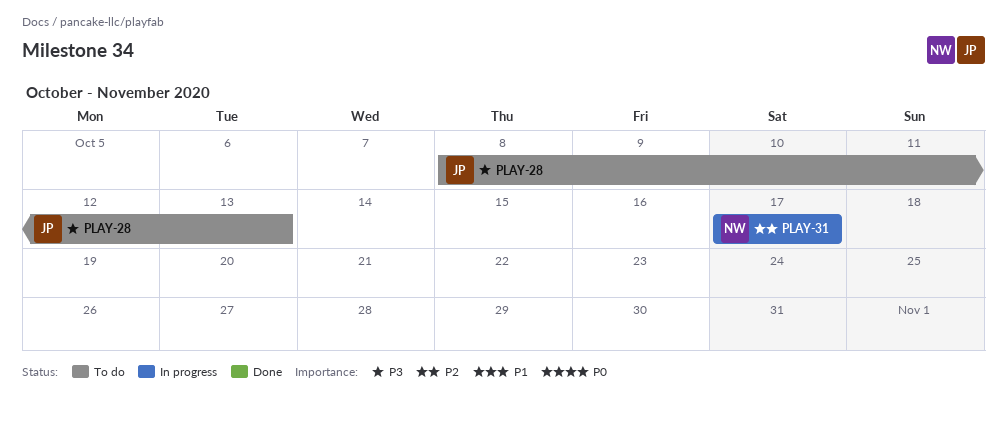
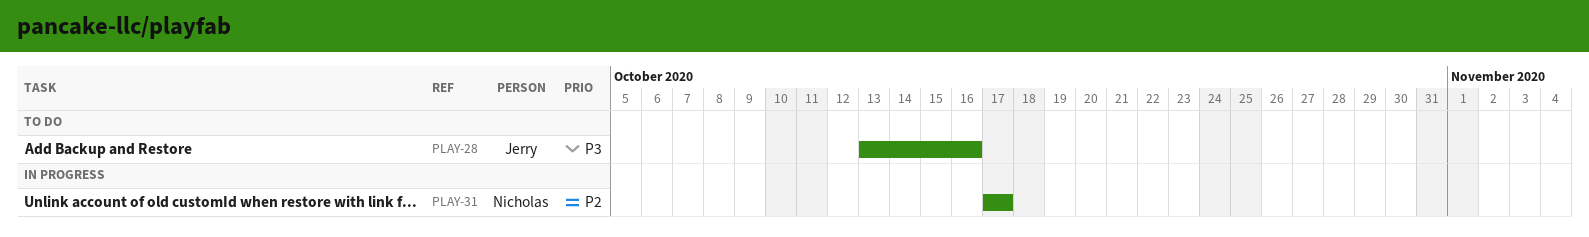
PLAY-28, start: Oct 8 -> Oct 13
PLAY-28, due: Oct 13 -> Oct 16

